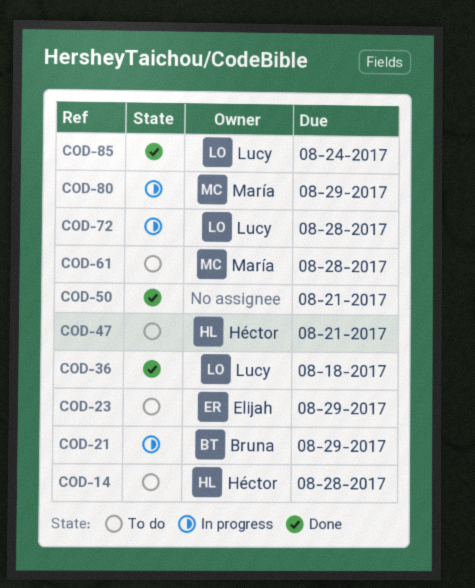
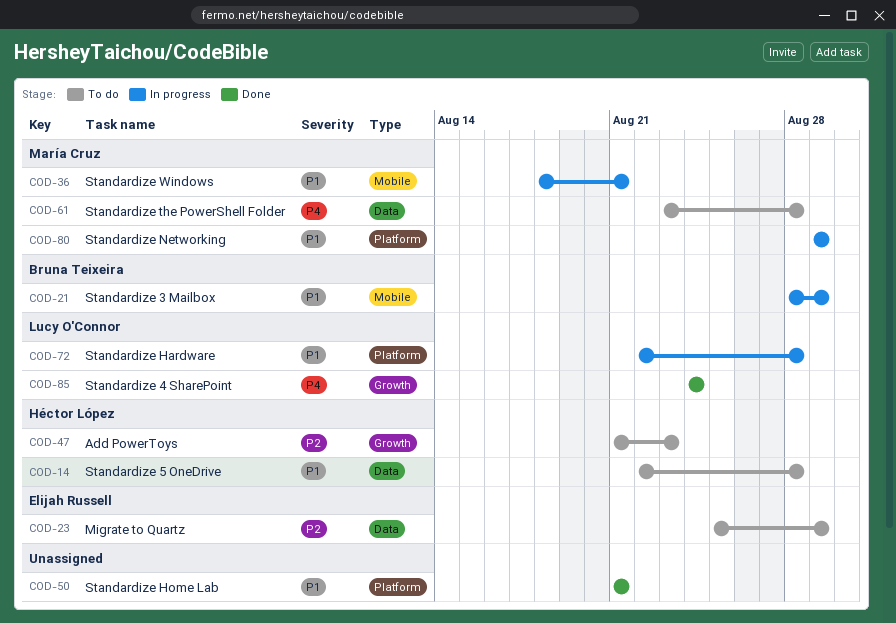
COD-36, status: Done -> In progress
COD-36, owner: Lucy O'Connor -> María Cruz
COD-36, due: Aug 18 -> Aug 21
COD-47, due: Aug 21 -> Aug 23

